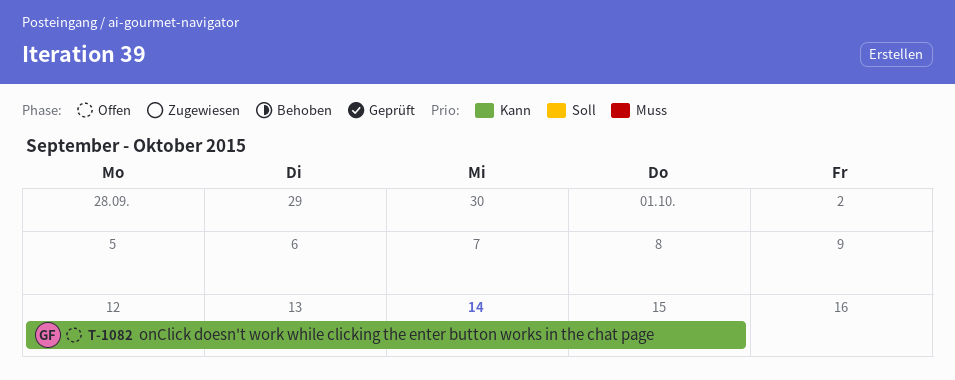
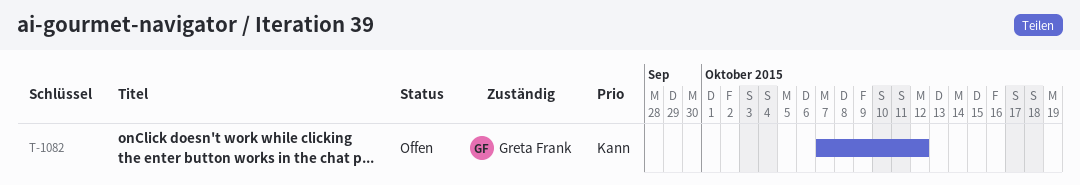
T-1082, start: Oct 12 -> Oct 7
T-1082, due: Oct 15 -> Oct 12

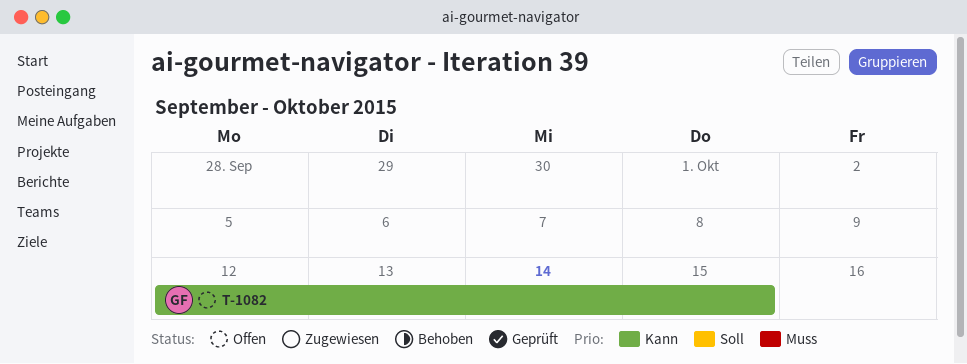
T-1082, start: Oct 7 -> Oct 12
T-1082, due: Oct 12 -> Oct 15

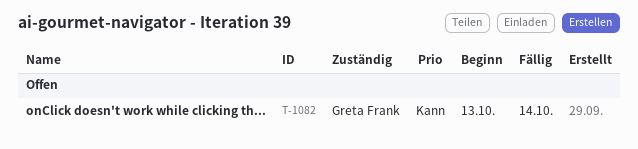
T-1082, start: Oct 12 -> Oct 13
T-1082, due: Oct 15 -> Oct 14

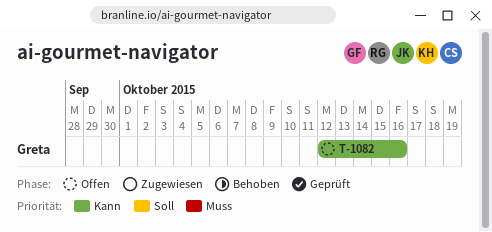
T-1082, start: Oct 13 -> Oct 12
T-1082, due: Oct 14 -> Oct 16

